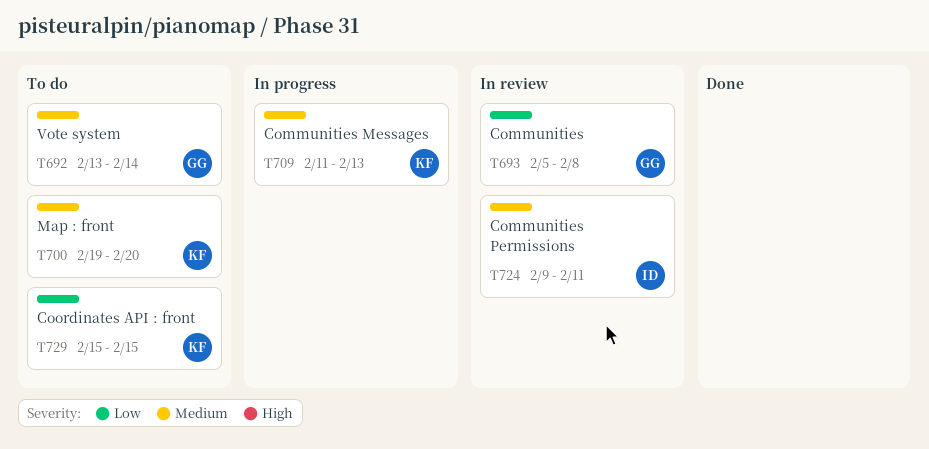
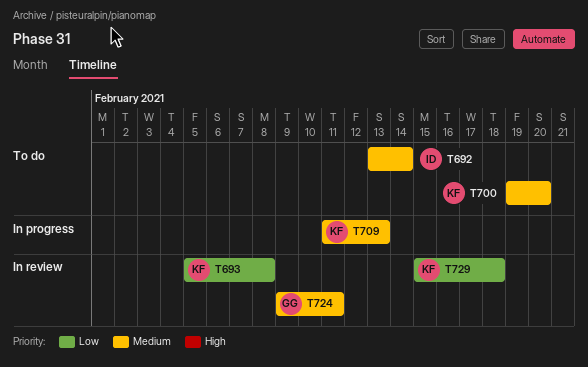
T692, owner: GG -> ID
T693, owner: GG -> KF
T724, owner: ID -> GG
T729, status: To do -> In review
T729, due: Feb 15 -> Feb 18

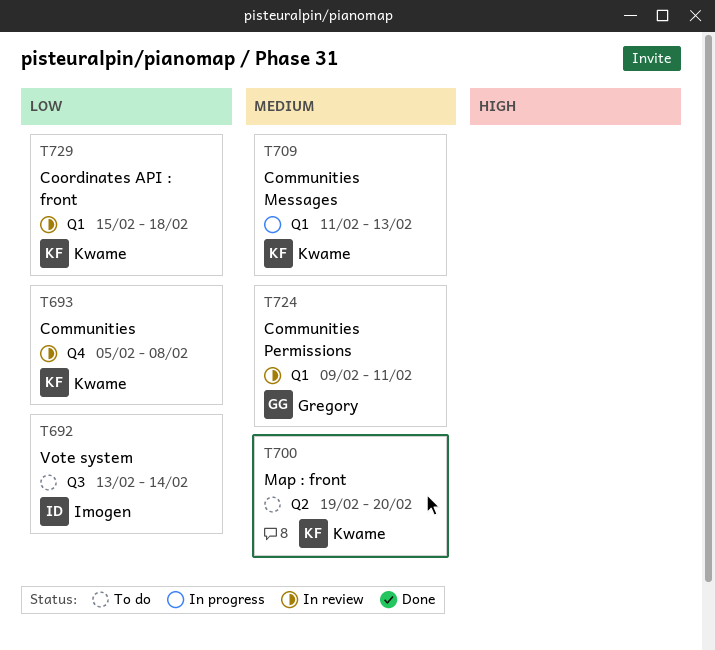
T692, priority: Medium -> Low

